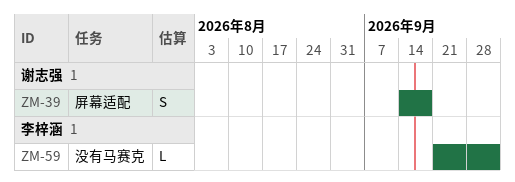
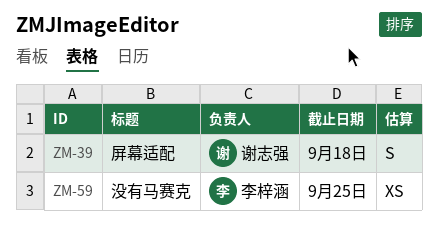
ZM-59, estimate: L -> XS
ZM-59, due: Oct 2 -> Sep 25

